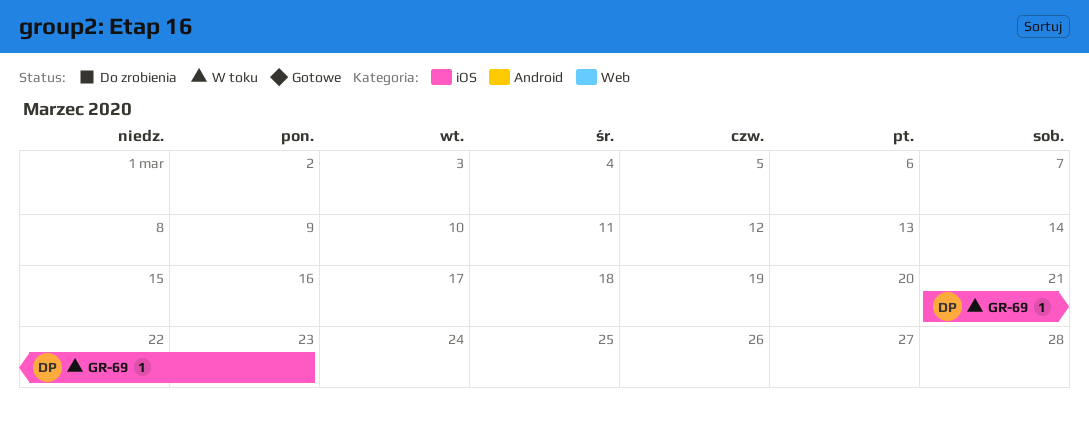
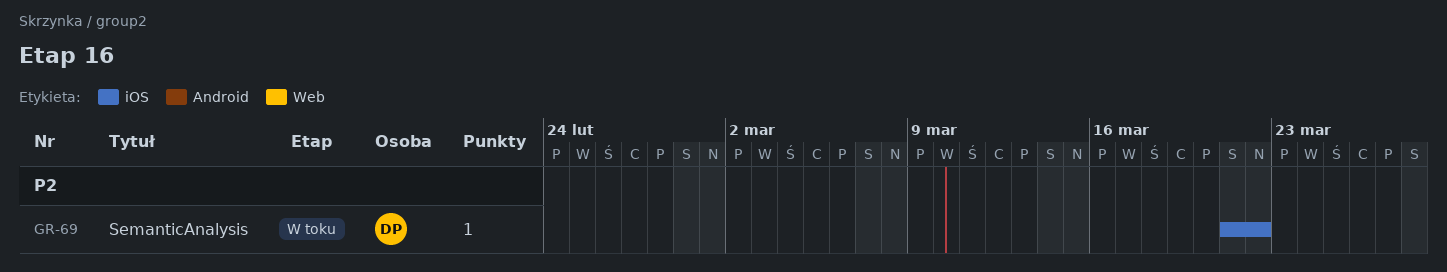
GR-69, due: Mar 23 -> Mar 22

